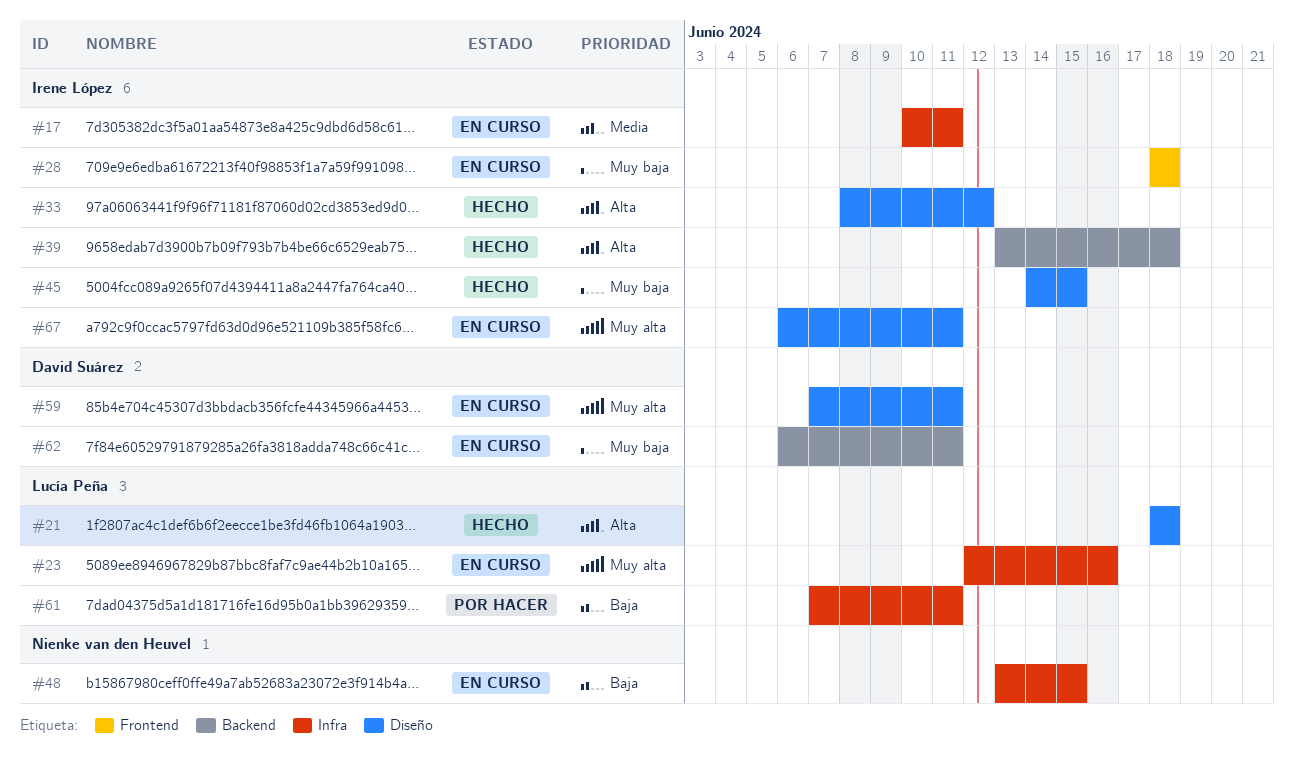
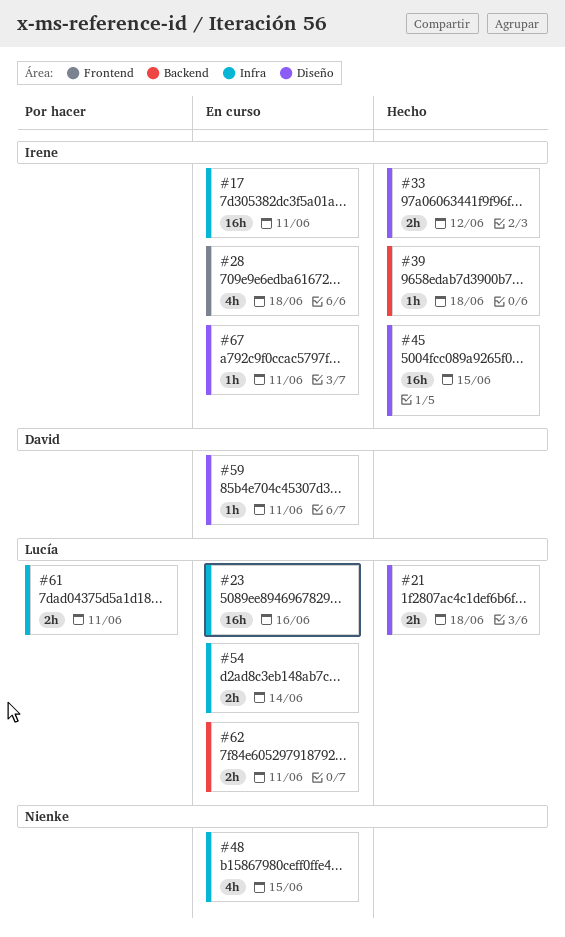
#54: none -> present
#62, owner: David Suárez -> Lucía Peña

